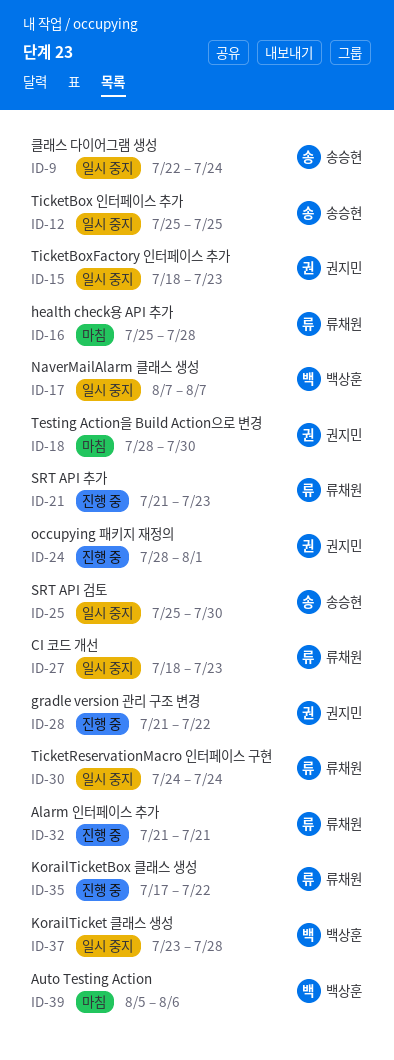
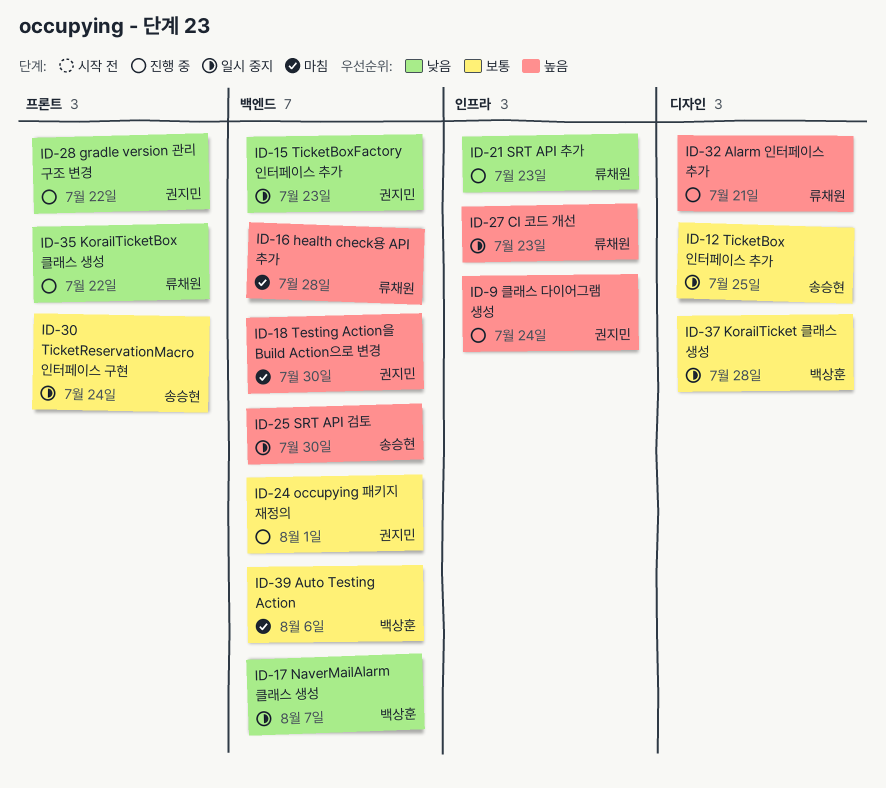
ID-9, status: 일시 중지 -> 진행 중
ID-9, owner: 송승현 -> 권지민
ID-30, owner: 류채원 -> 송승현

